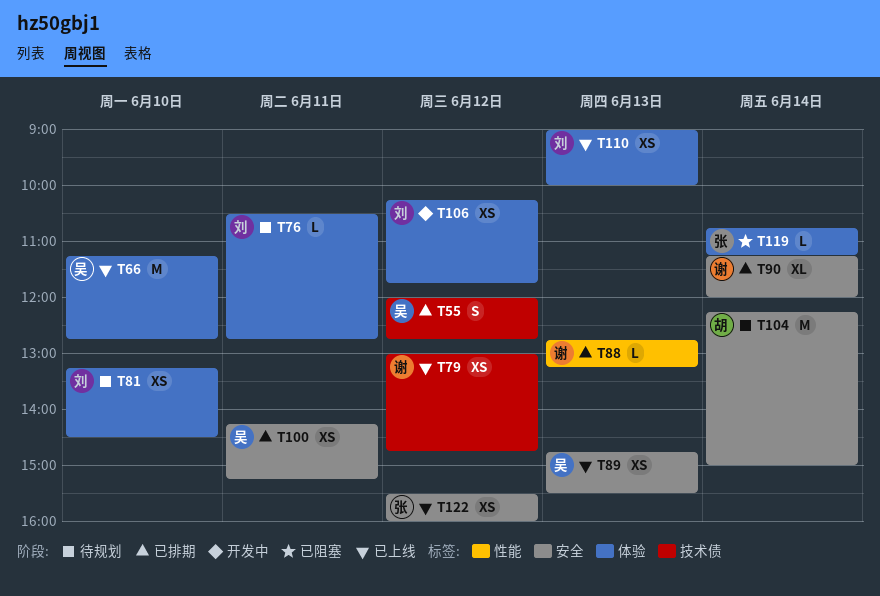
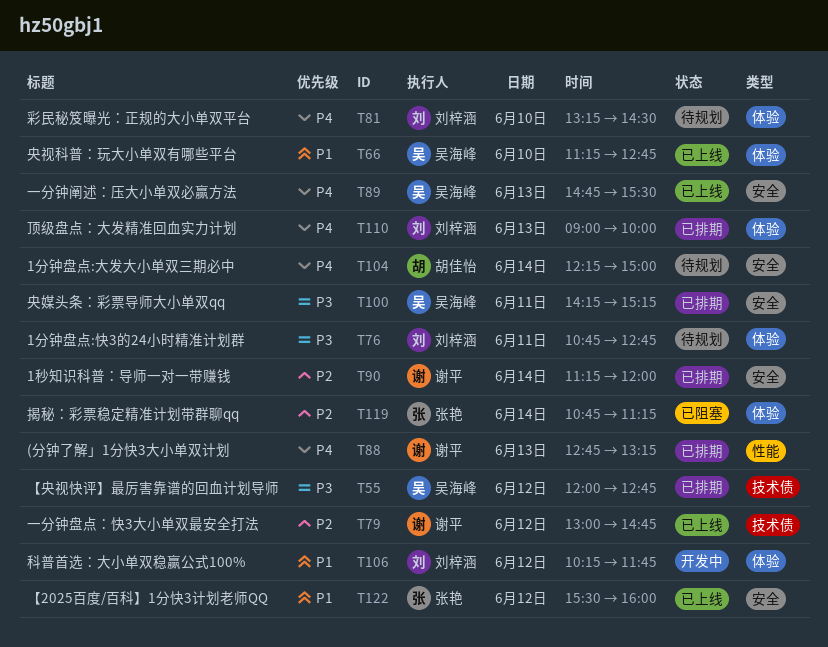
T76, begins: 10:30 -> 10:45
T110, status: 已上线 -> 已排期

